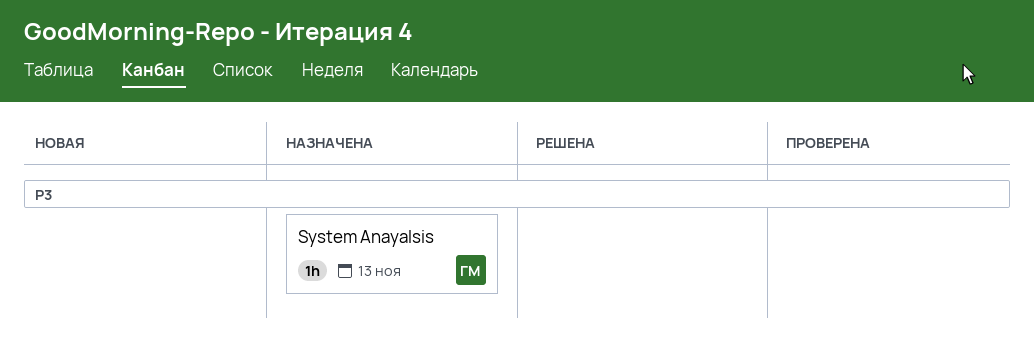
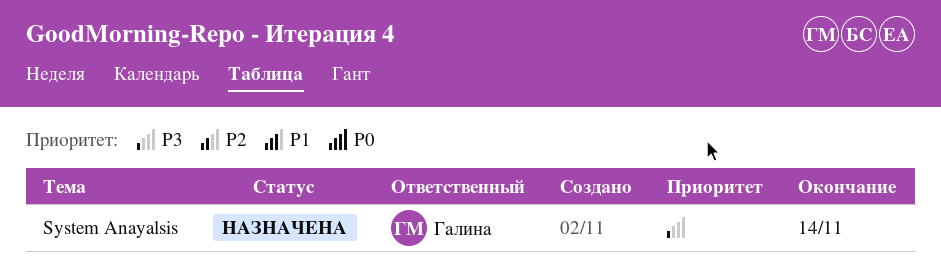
System Anayalsis, due: Nov 13 -> Nov 14

